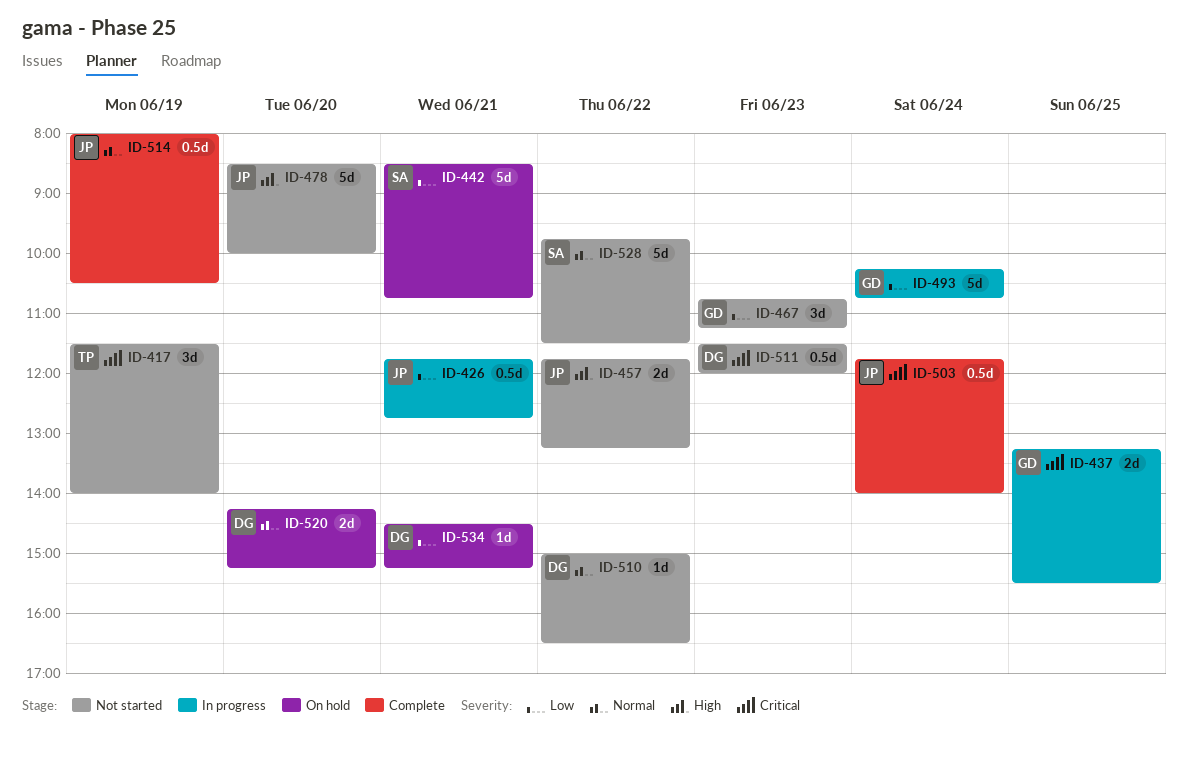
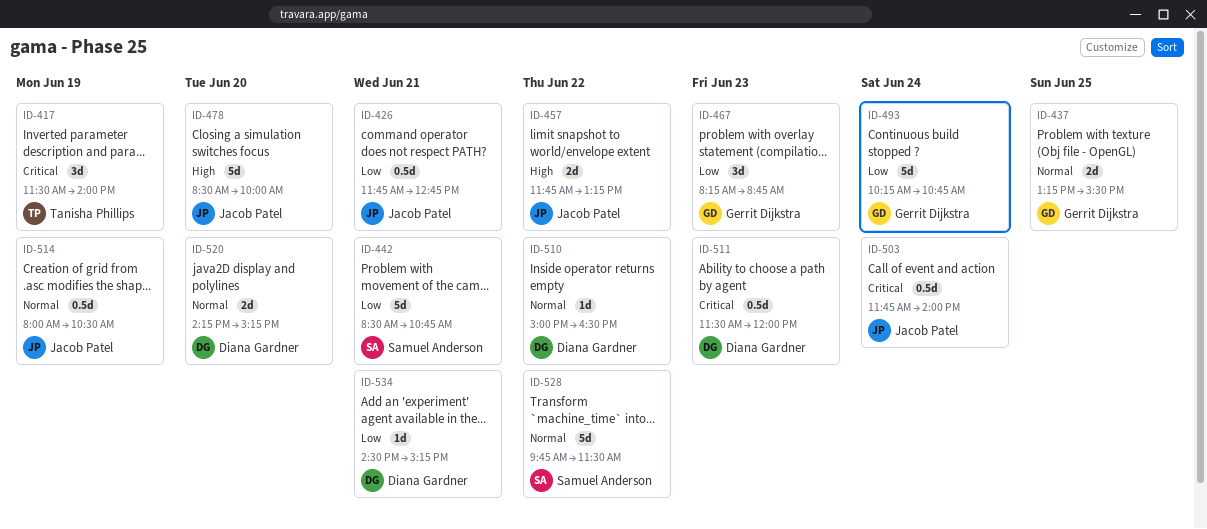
ID-437, priority: Critical -> Normal
ID-467, begins: 10:45 -> 08:15
ID-467, ends: 11:15 -> 08:45

